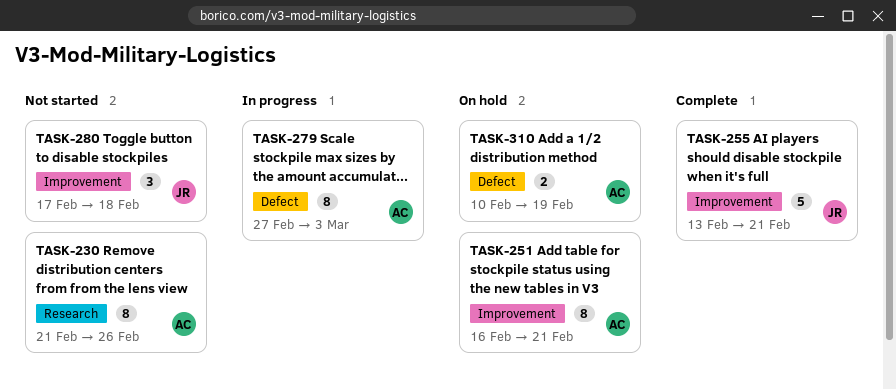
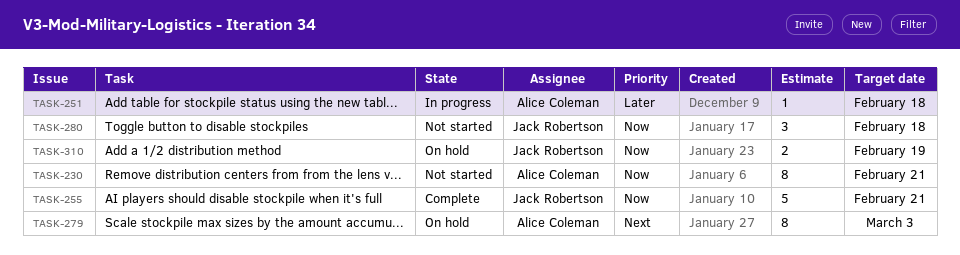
TASK-230, due: Feb 26 -> Feb 21
TASK-251, status: On hold -> In progress
TASK-251, estimate: 8 -> 1
TASK-251, due: Feb 21 -> Feb 18
TASK-279, status: In progress -> On hold
TASK-310, owner: Alice Coleman -> Jack Robertson

